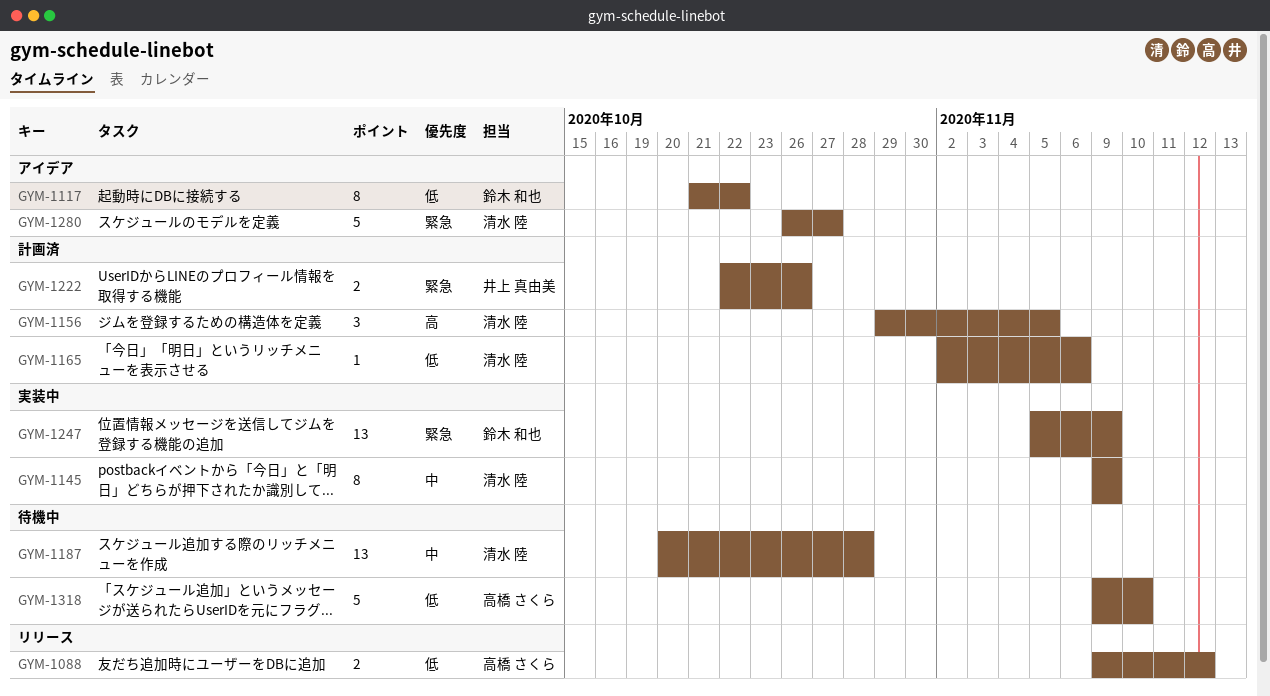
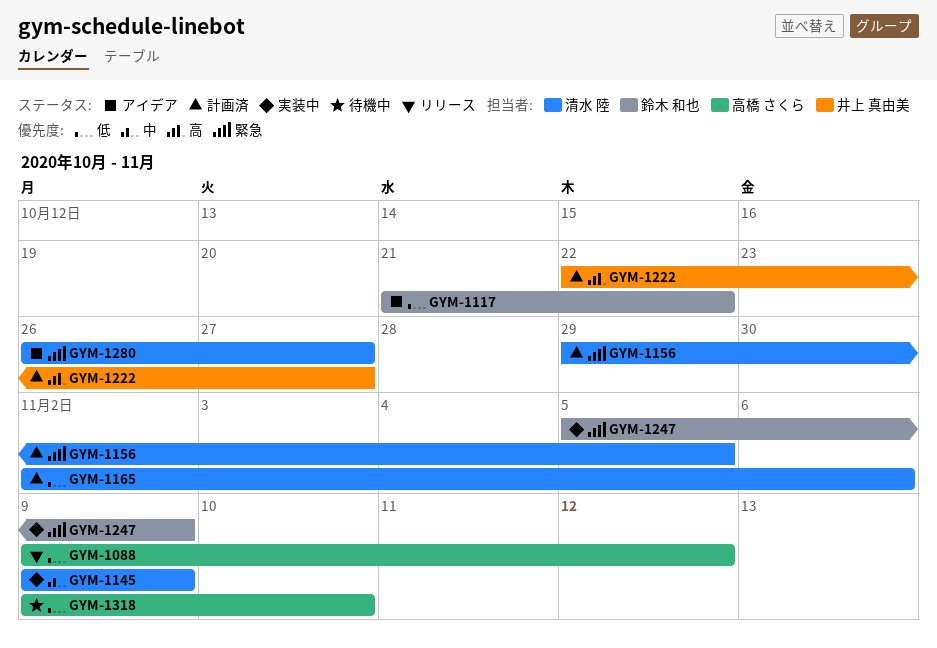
GYM-1156, priority: 高 -> 緊急
GYM-1187: present -> none
GYM-1222, priority: 緊急 -> 高
GYM-1222, due: Oct 26 -> Oct 27

